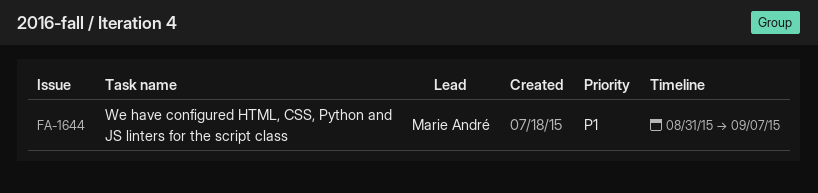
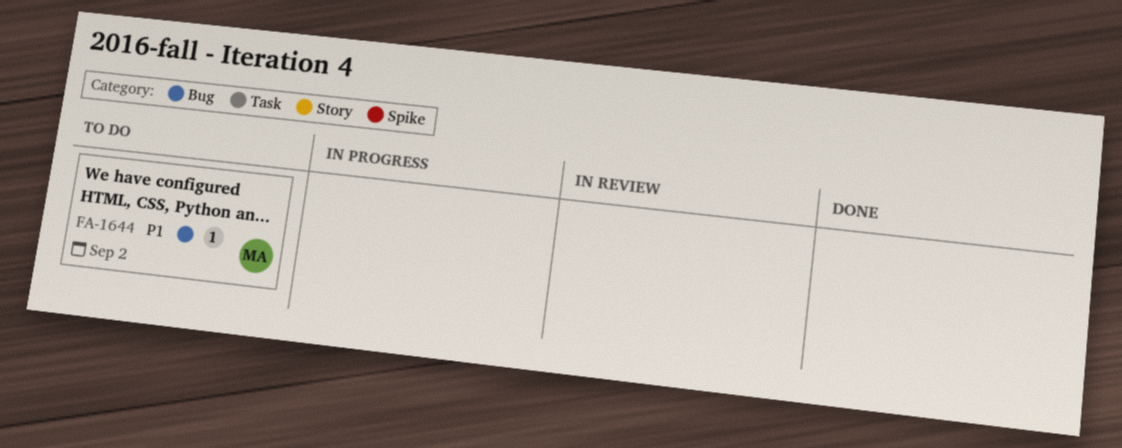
FA-1644, due: Sep 7 -> Sep 2

